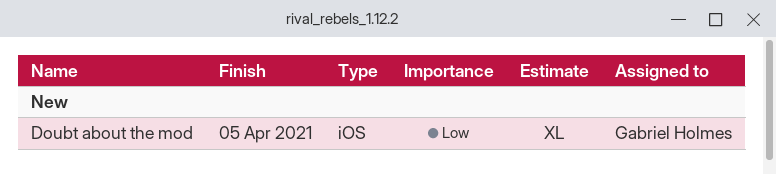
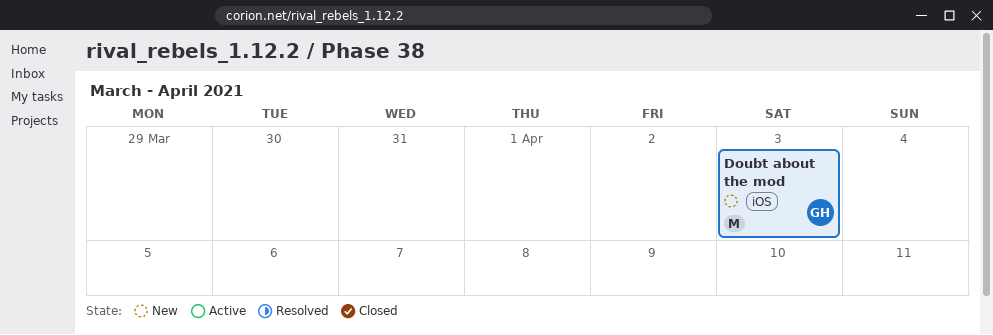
Doubt about the mod, estimate: XL -> M
Doubt about the mod, due: Apr 5 -> Apr 3

